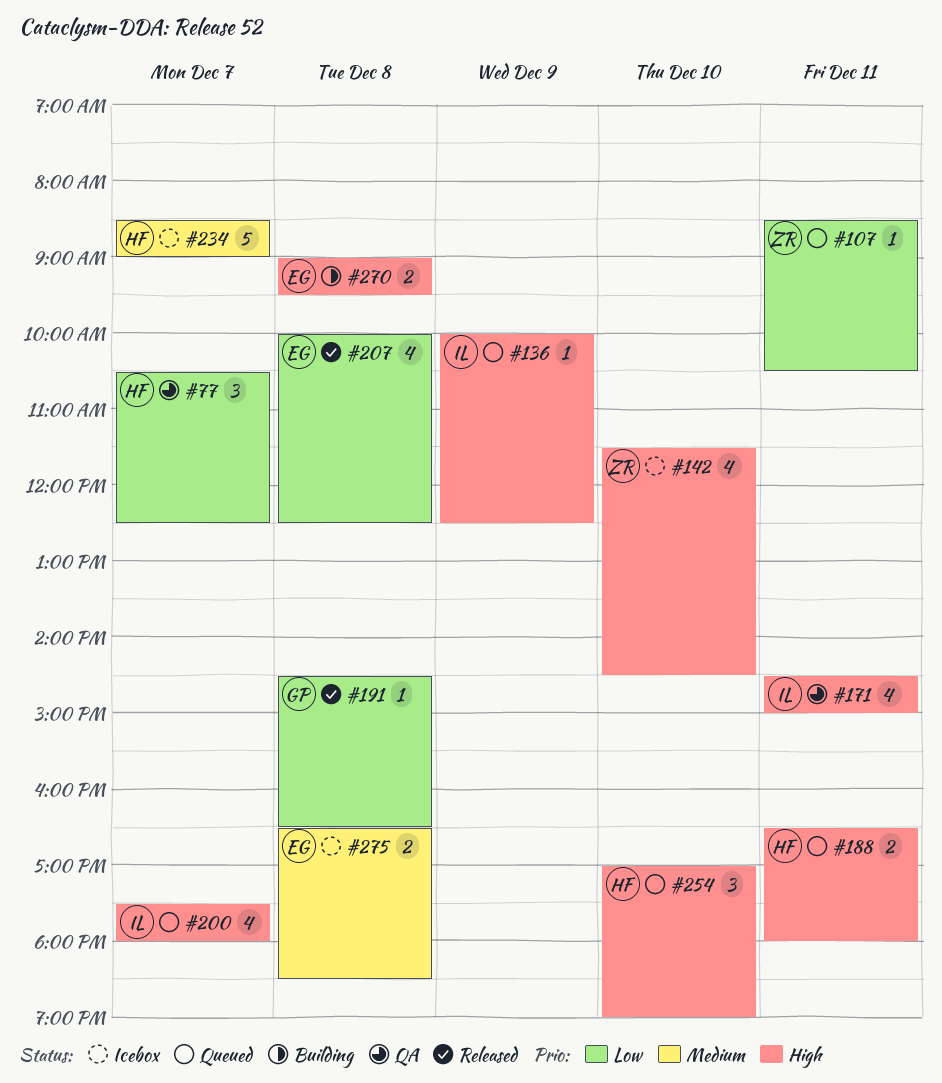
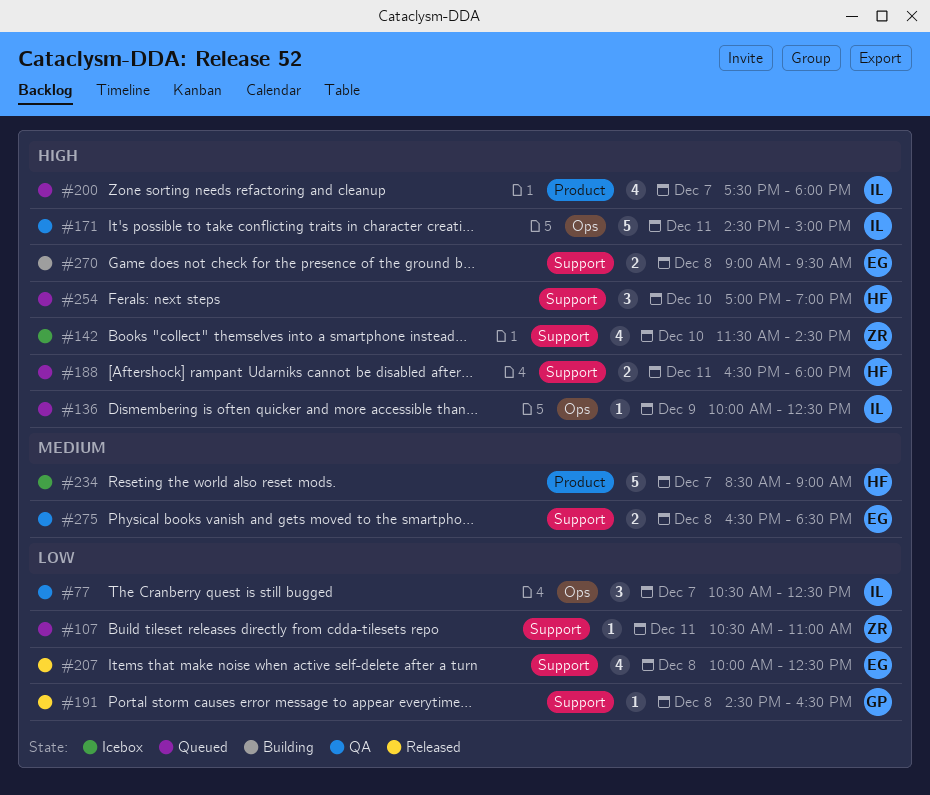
#77, owner: HF -> IL
#107, begins: 08:30 -> 10:30
#107, ends: 10:30 -> 11:00
#171, estimate: 4 -> 5
#275, status: Icebox -> QA

